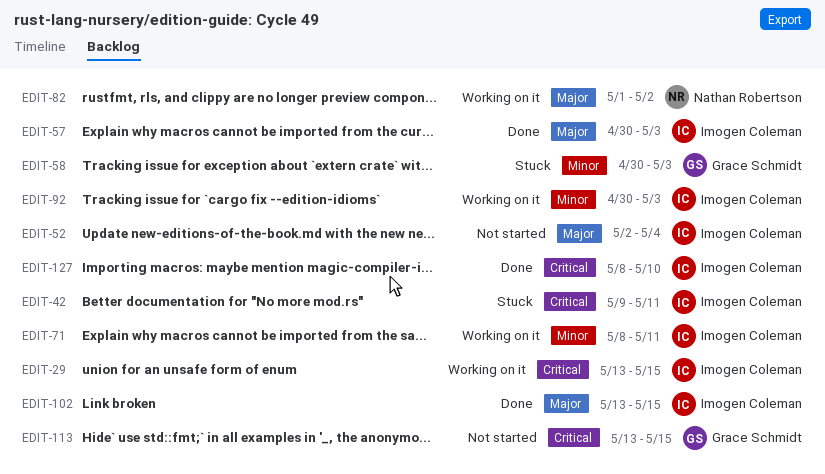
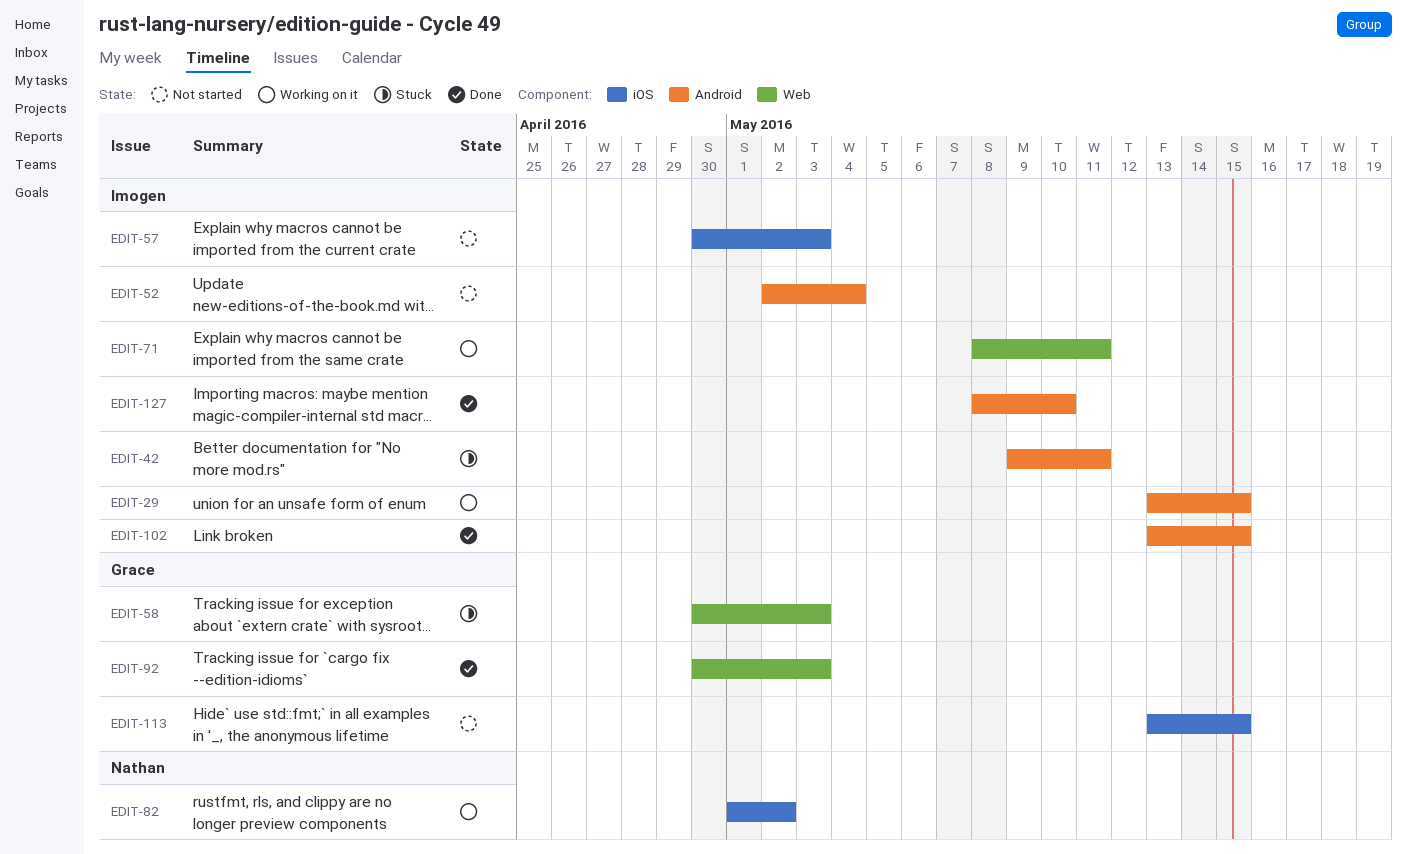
EDIT-57, status: Done -> Not started
EDIT-92, status: Working on it -> Done
EDIT-92, owner: Imogen Coleman -> Grace Schmidt

